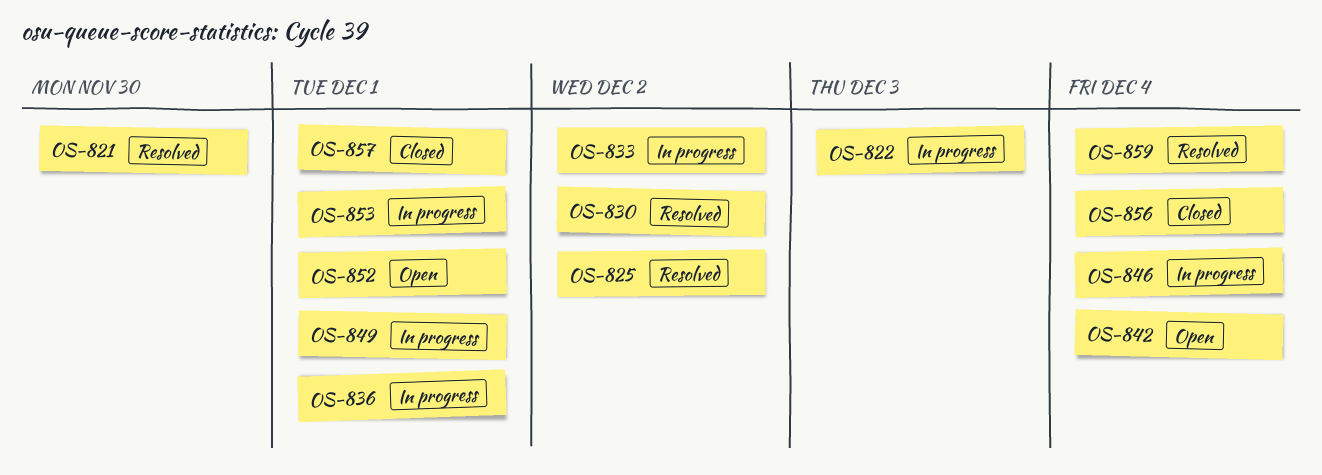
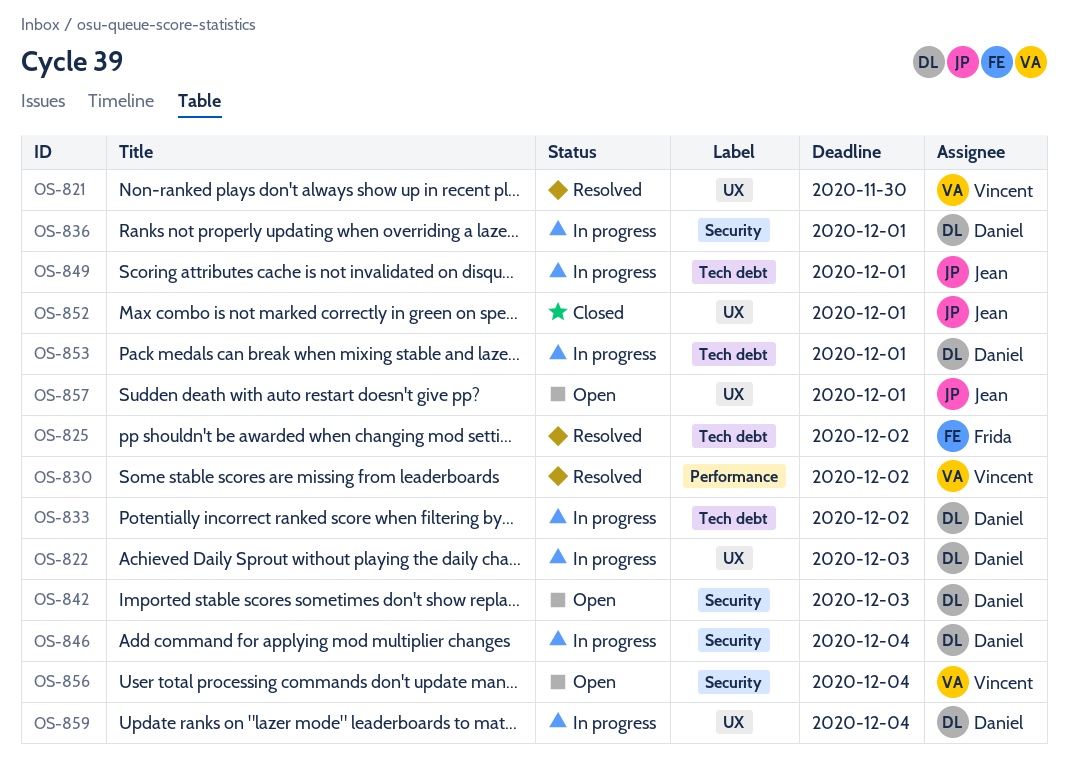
OS-842, due: Dec 4 -> Dec 3
OS-852, status: Open -> Closed
OS-856, status: Closed -> Open
OS-857, status: Closed -> Open
OS-859, status: Resolved -> In progress

